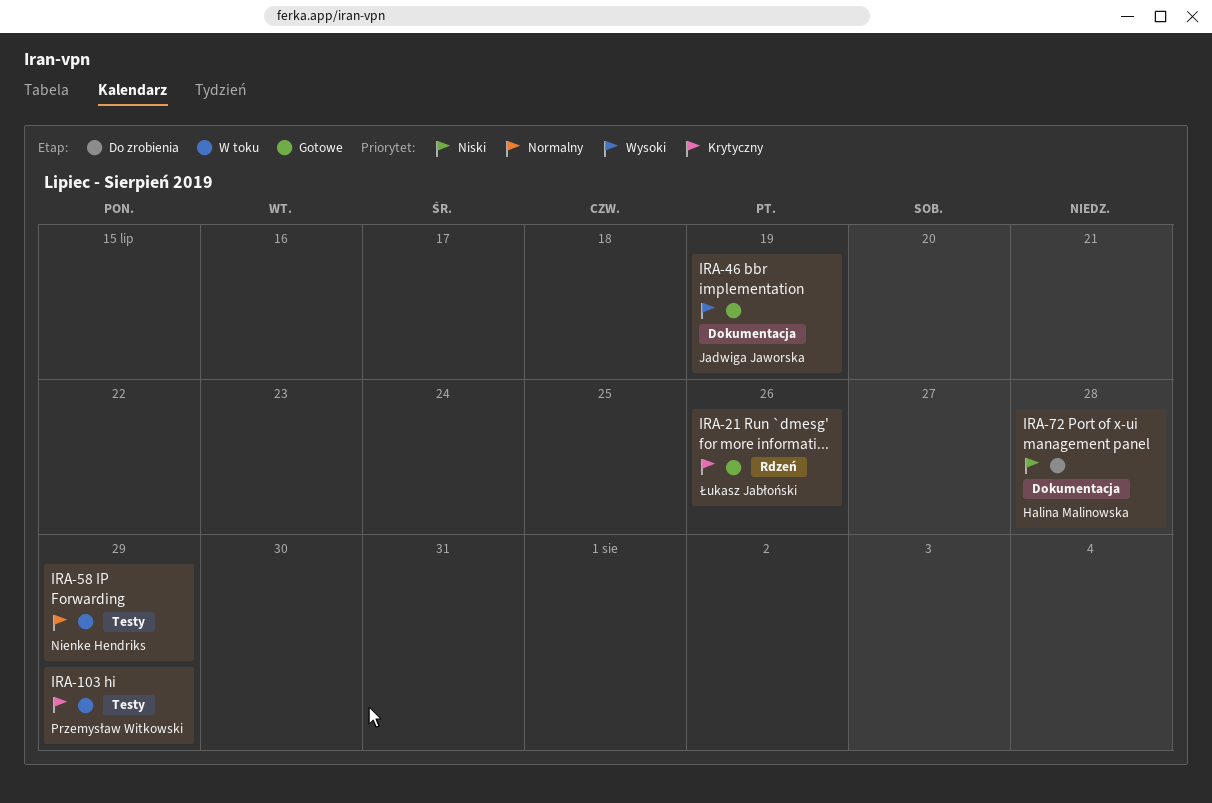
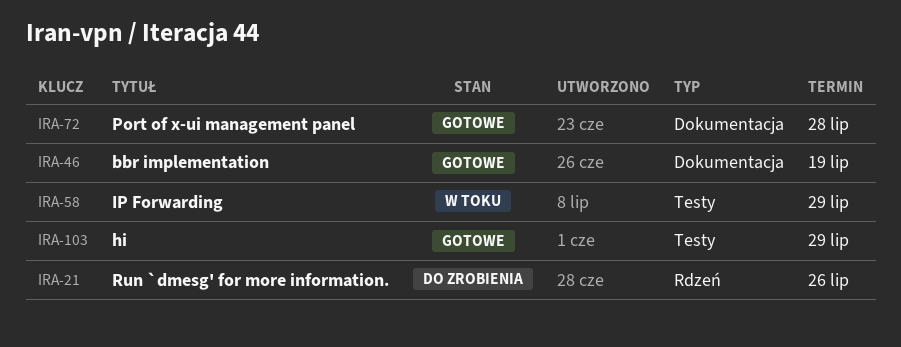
IRA-21, status: Gotowe -> Do zrobienia
IRA-72, status: Do zrobienia -> Gotowe
IRA-103, status: W toku -> Gotowe

